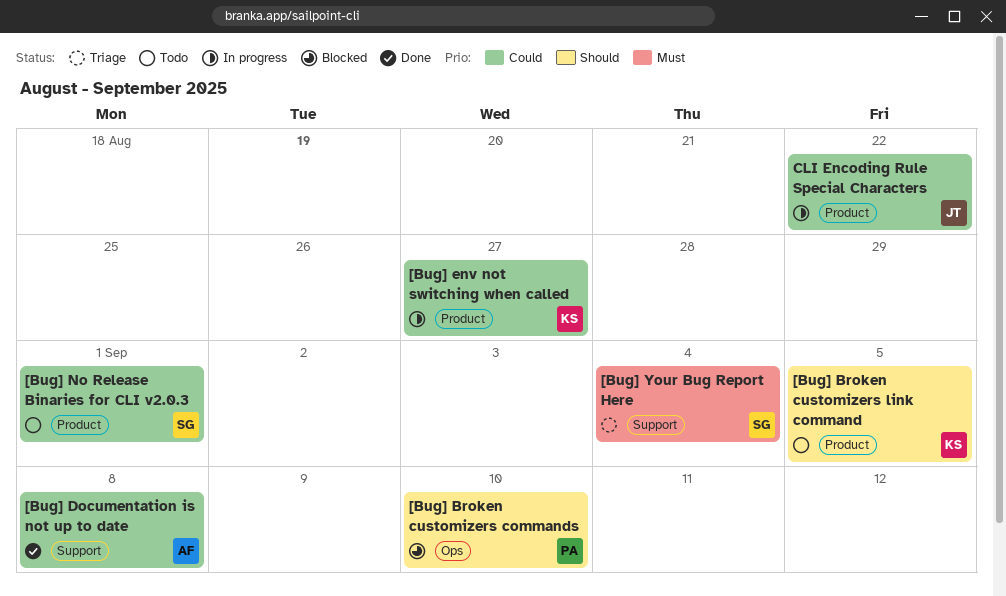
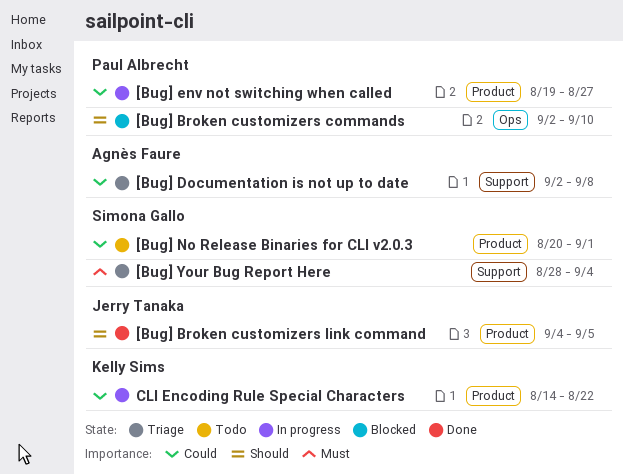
[Bug] Broken customizers link command, status: Todo -> Done
[Bug] Broken customizers link command, owner: Kelly Sims -> Jerry Tanaka
[Bug] Documentation is not up to date, status: Done -> Triage
[Bug] env not switching when called, owner: Kelly Sims -> Paul Albrecht
CLI Encoding Rule Special Characters, owner: Jerry Tanaka -> Kelly Sims

